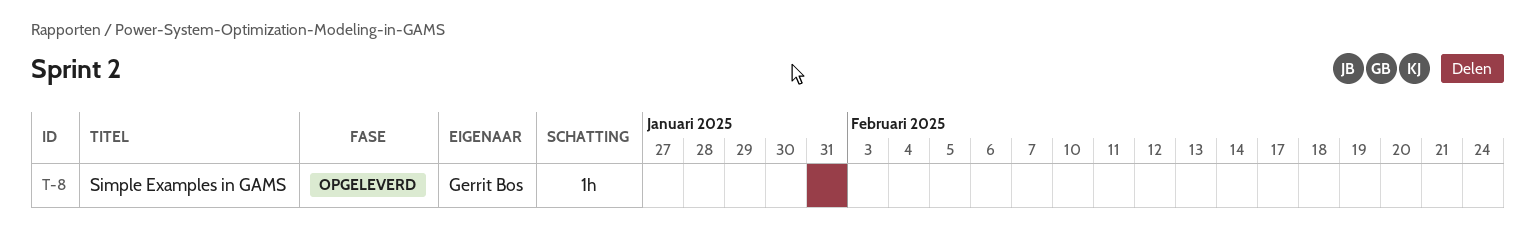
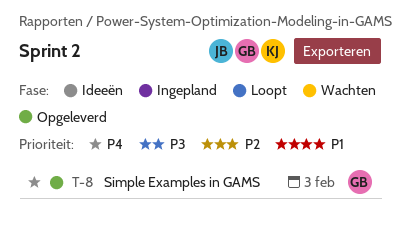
T-8, due: Jan 31 -> Feb 3

